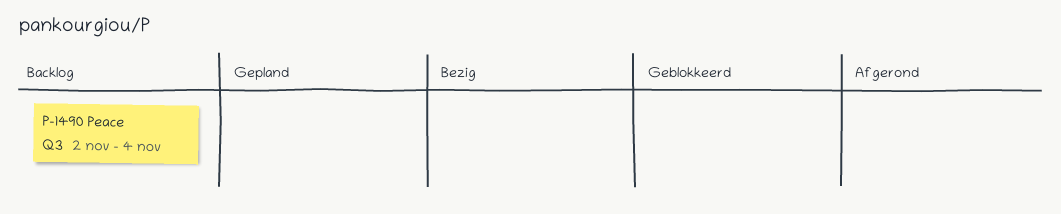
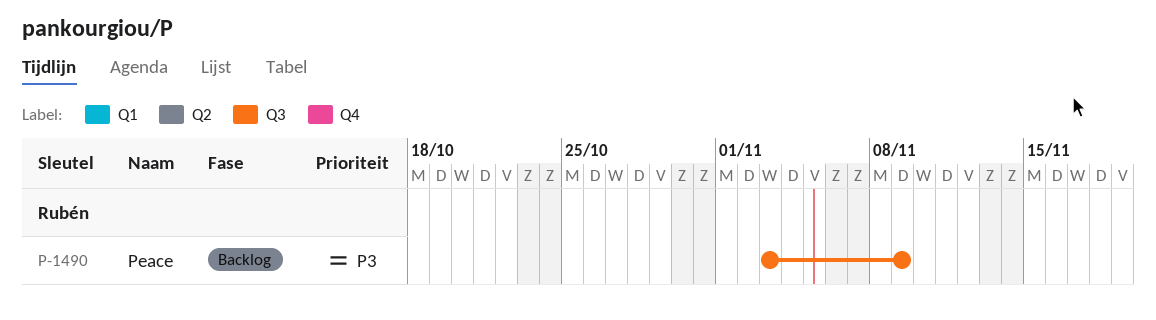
P-1490, start: Nov 2 -> Nov 3
P-1490, due: Nov 4 -> Nov 9

